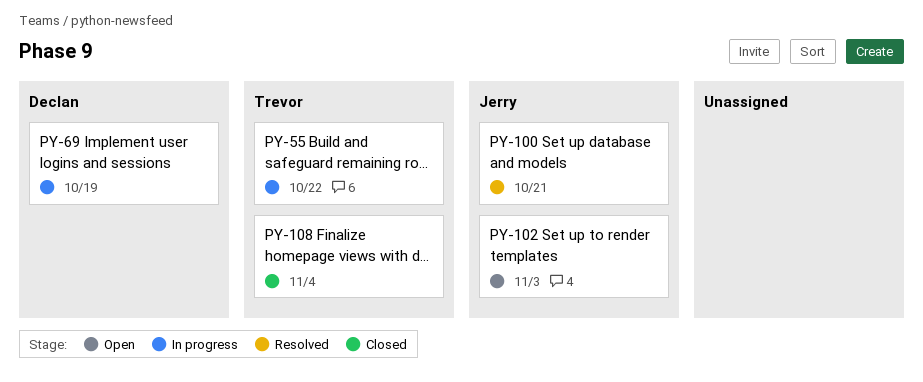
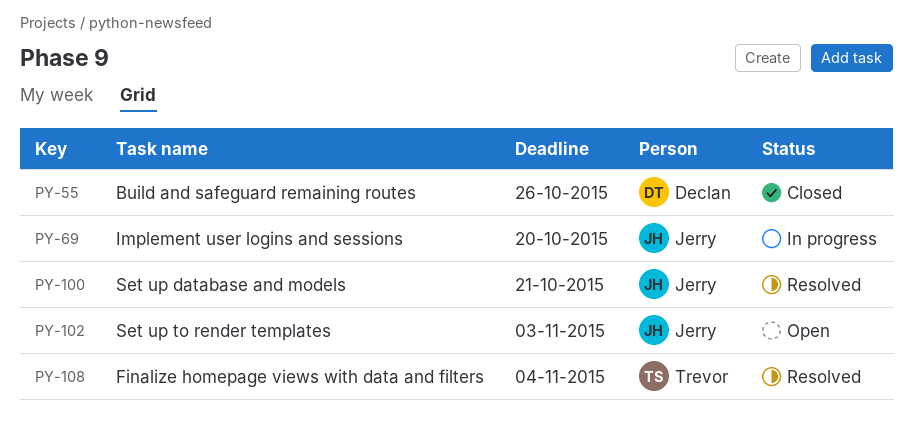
PY-55, status: In progress -> Closed
PY-55, owner: Trevor -> Declan
PY-55, due: Oct 22 -> Oct 26
PY-69, owner: Declan -> Jerry
PY-69, due: Oct 19 -> Oct 20
PY-108, status: Closed -> Resolved

